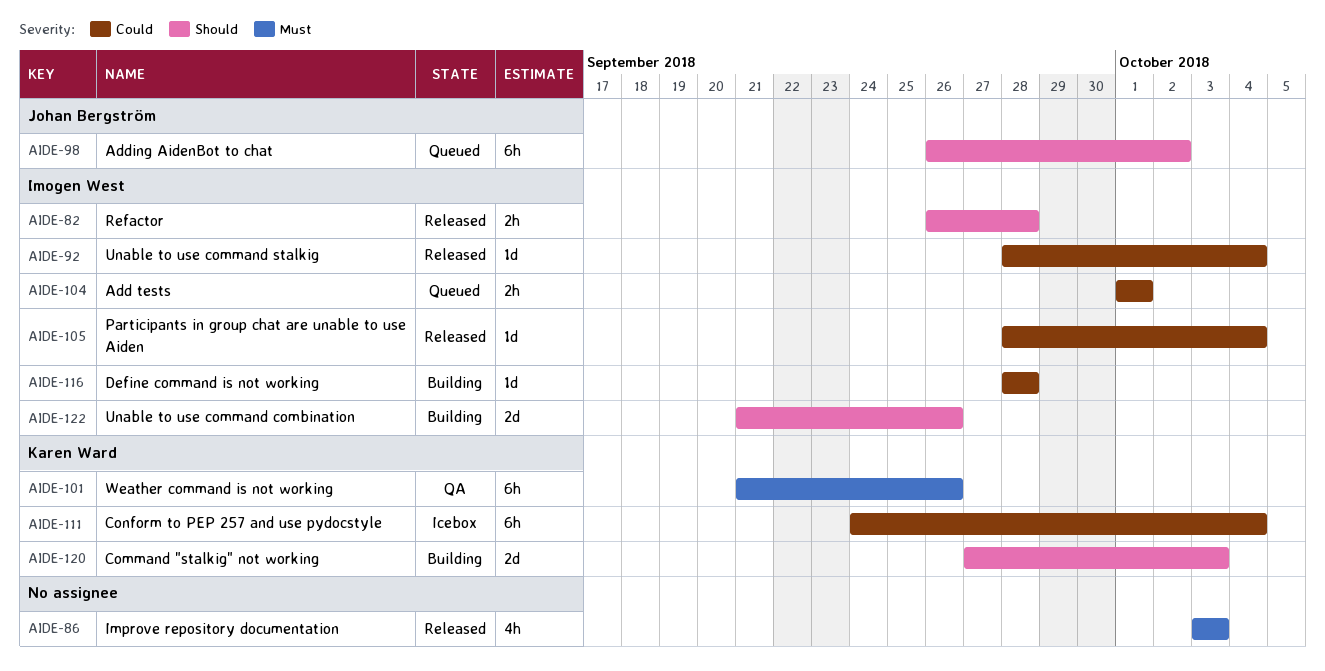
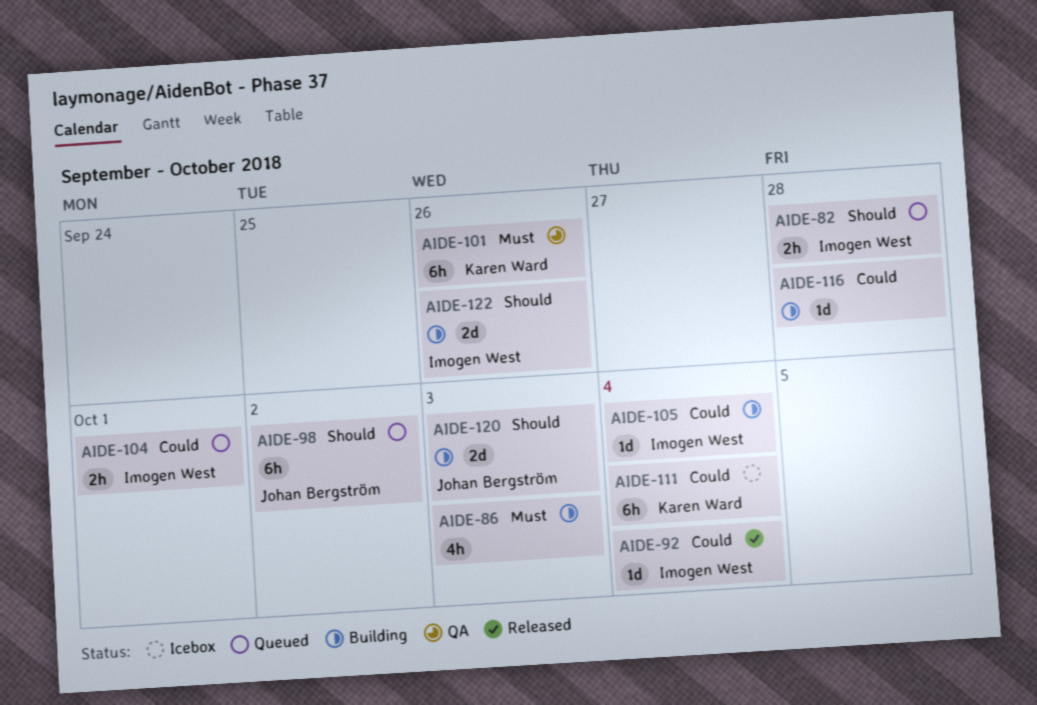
AIDE-82, status: Released -> Queued
AIDE-86, status: Released -> Building
AIDE-105, status: Released -> Building
AIDE-116, owner: Imogen West -> none
AIDE-120, owner: Karen Ward -> Johan Bergström

